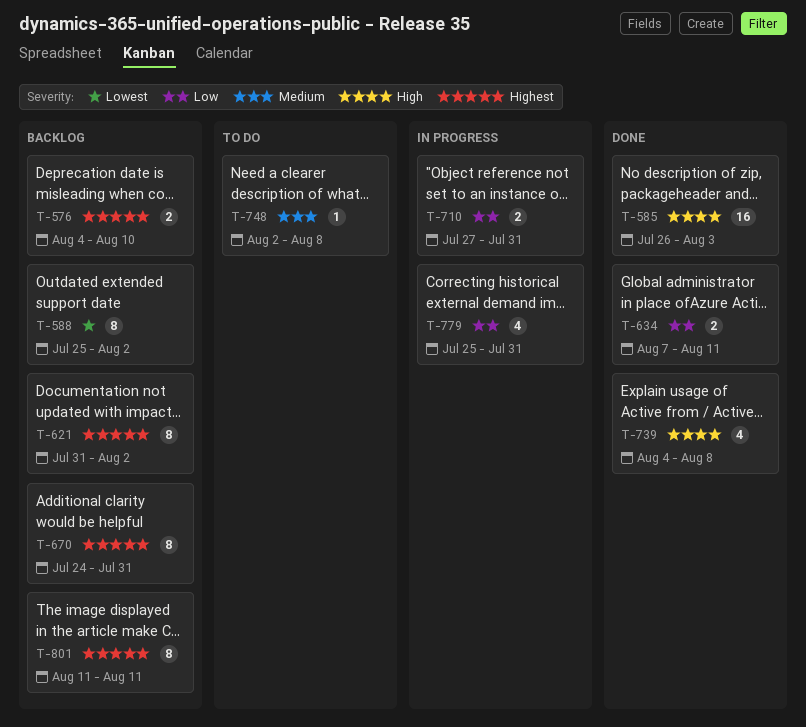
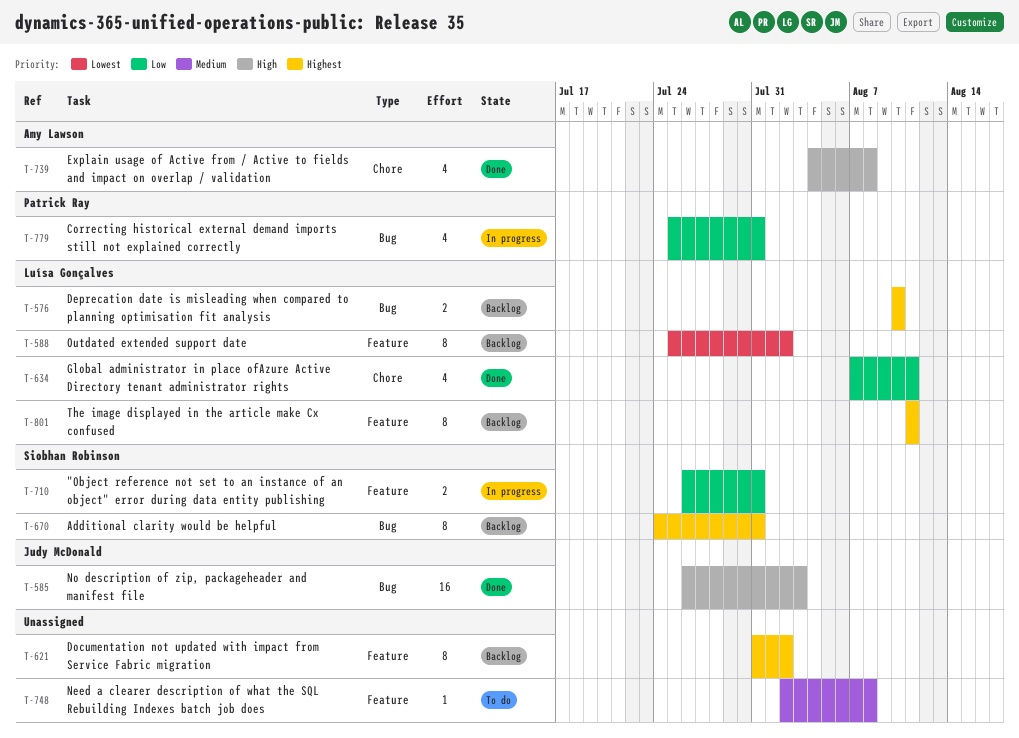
T-576, start: Aug 4 -> Aug 10
T-634, estimate: 2 -> 4
T-710, start: Jul 27 -> Jul 26

